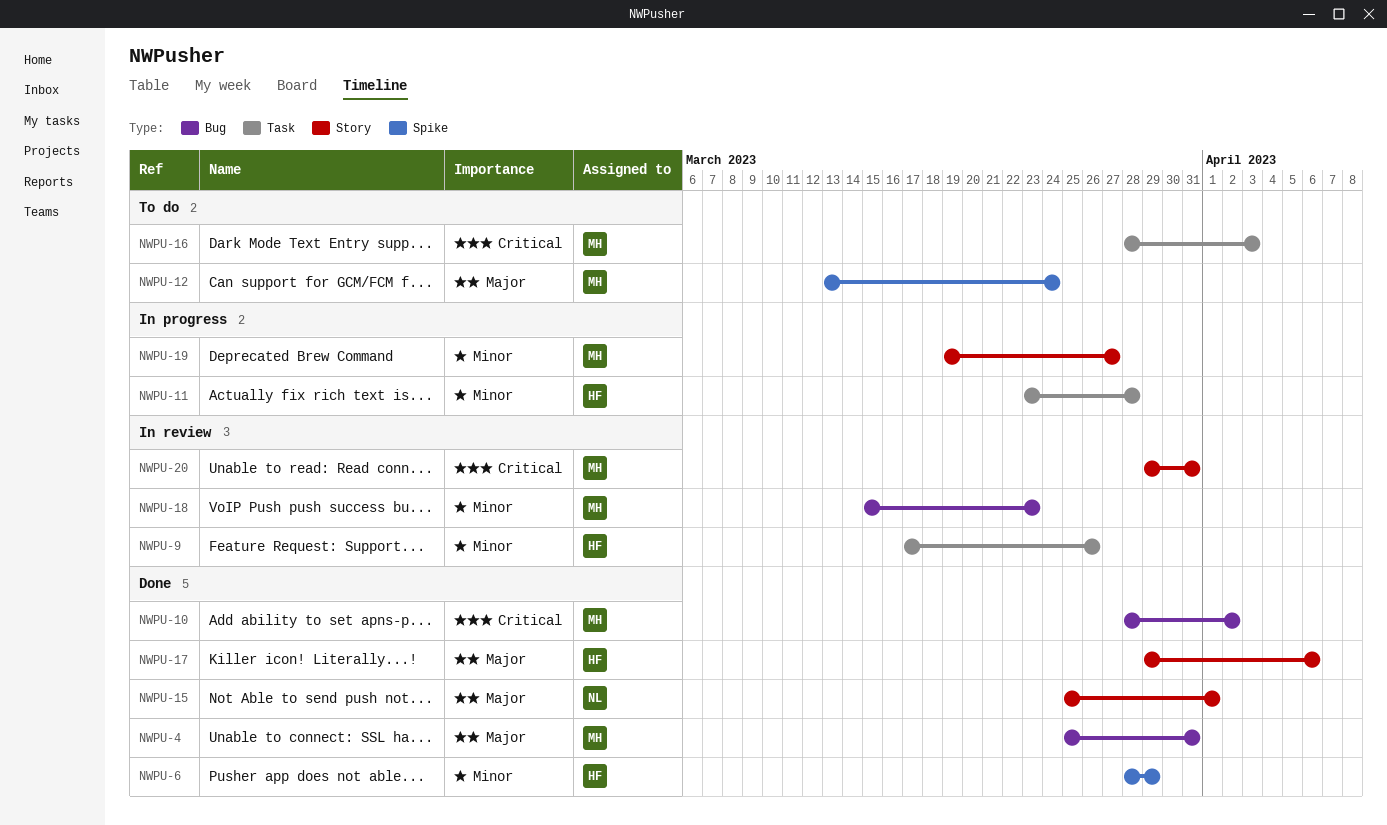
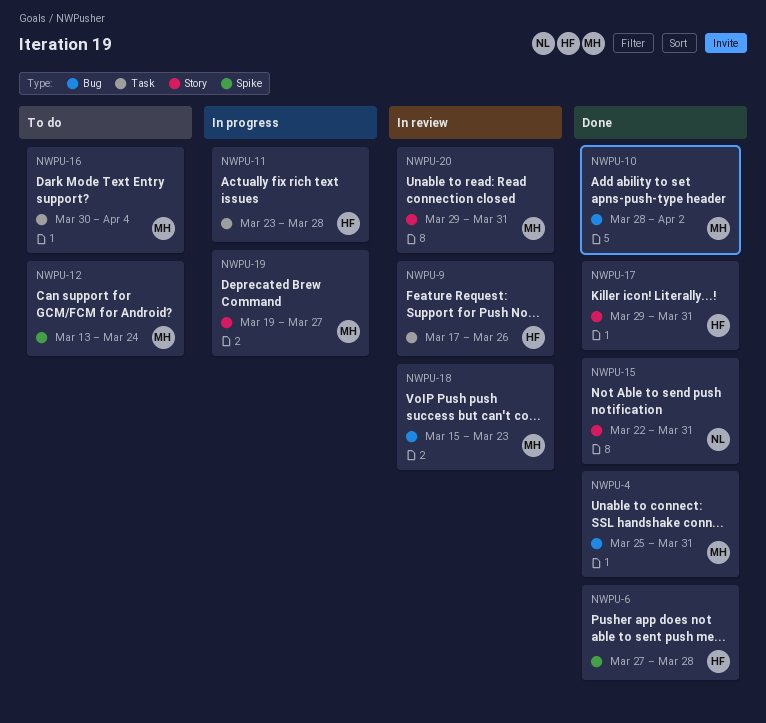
NWPU-6, start: Mar 28 -> Mar 27
NWPU-6, due: Mar 29 -> Mar 28
NWPU-15, start: Mar 25 -> Mar 22
NWPU-15, due: Apr 1 -> Mar 31
NWPU-16, start: Mar 28 -> Mar 30
NWPU-16, due: Apr 3 -> Apr 4
NWPU-17, due: Apr 6 -> Mar 31

